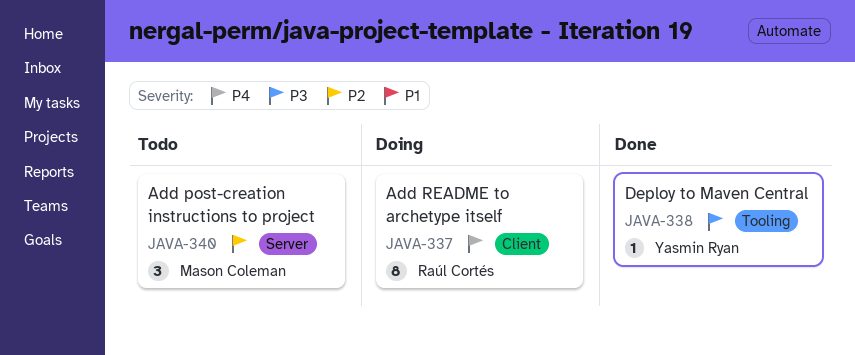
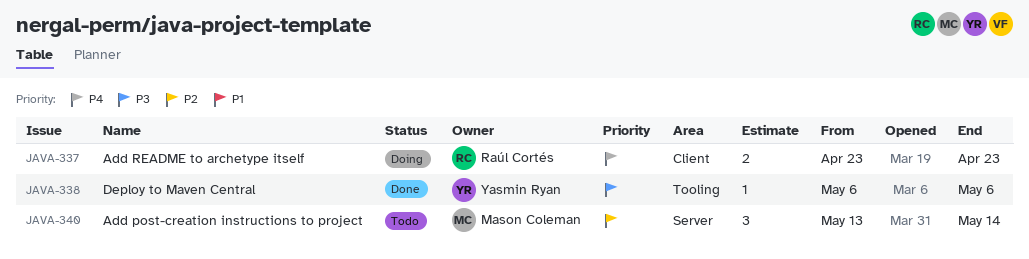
JAVA-337, estimate: 8 -> 2

